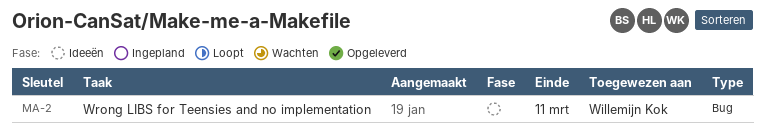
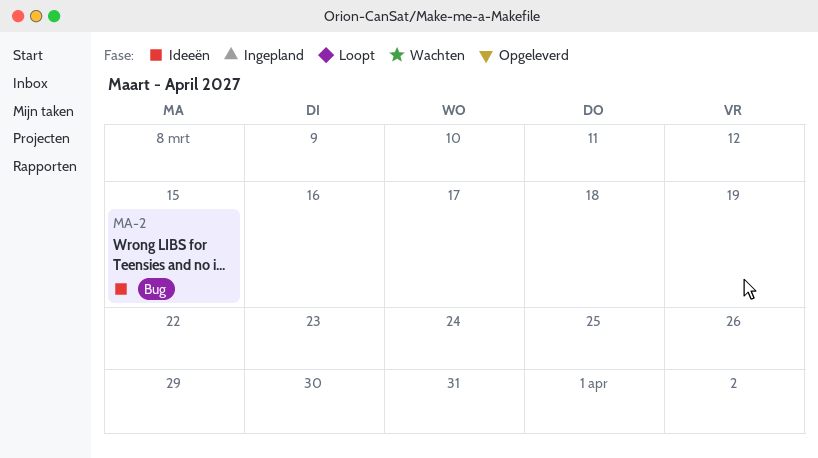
MA-2, due: Mar 11 -> Mar 15

